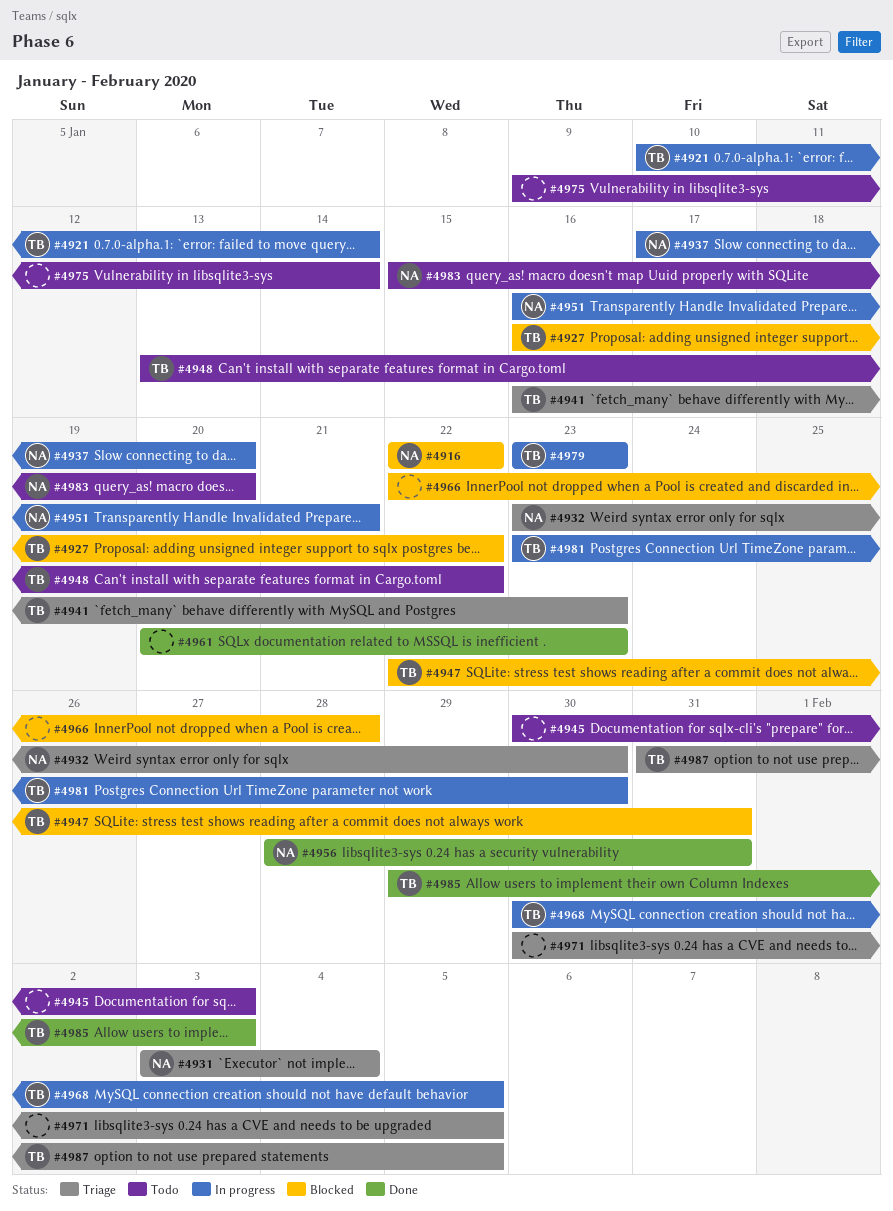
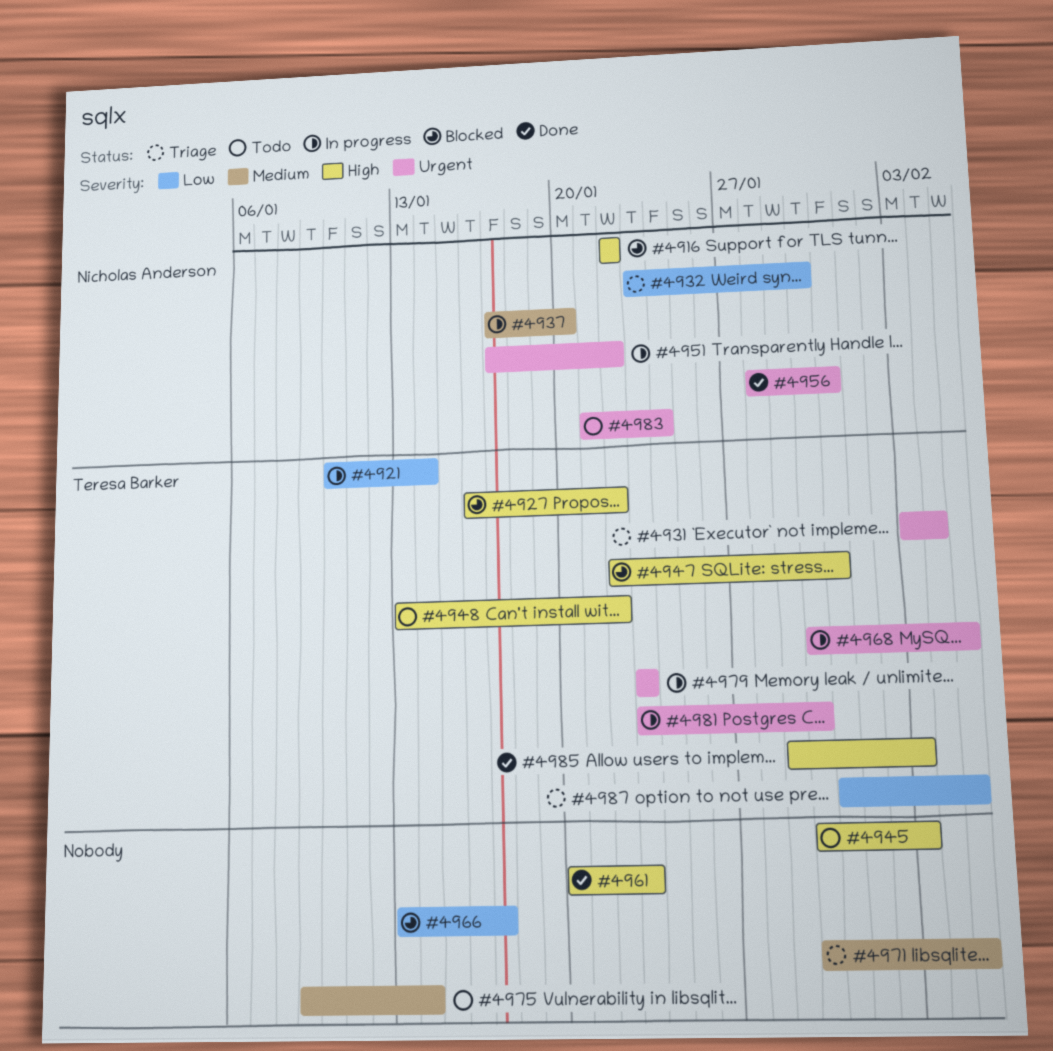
#4931, owner: Nicholas Anderson -> Teresa Barker
#4941: present -> none
#4951, start: Jan 16 -> Jan 17
#4951, due: Jan 21 -> Jan 22
#4966, start: Jan 22 -> Jan 13
#4966, due: Jan 28 -> Jan 17
#4983, start: Jan 15 -> Jan 21
#4983, due: Jan 20 -> Jan 24

